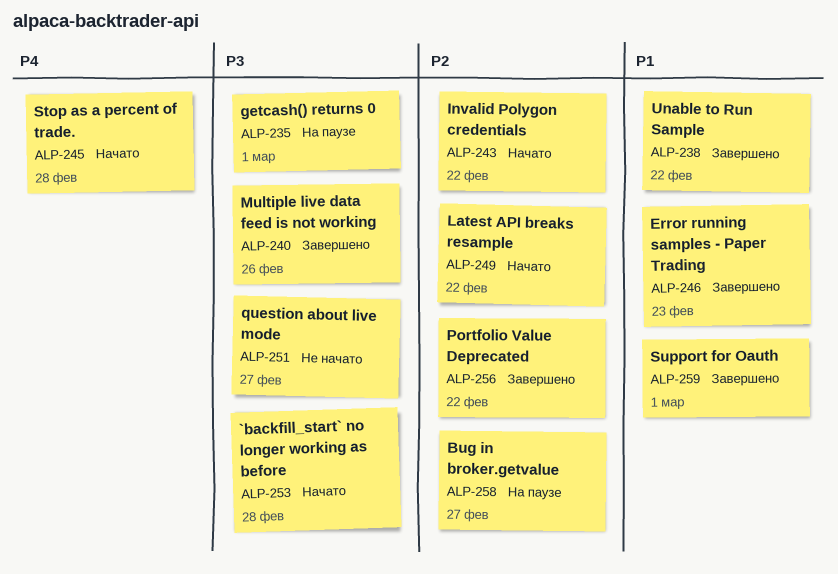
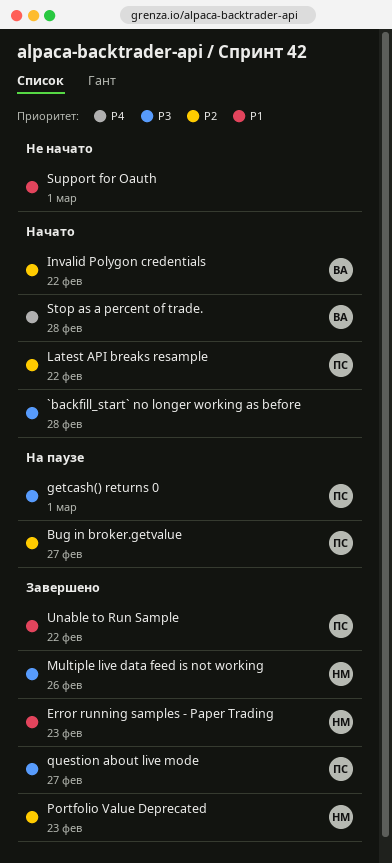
Portfolio Value Deprecated, due: Feb 22 -> Feb 23
question about live mode, status: Не начато -> Завершено
Support for Oauth, status: Завершено -> Не начато

